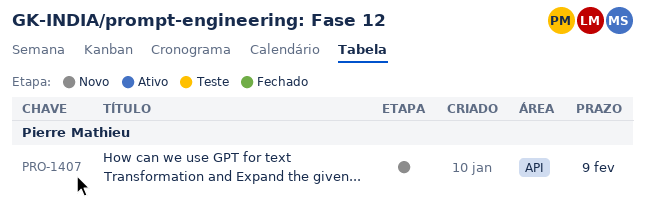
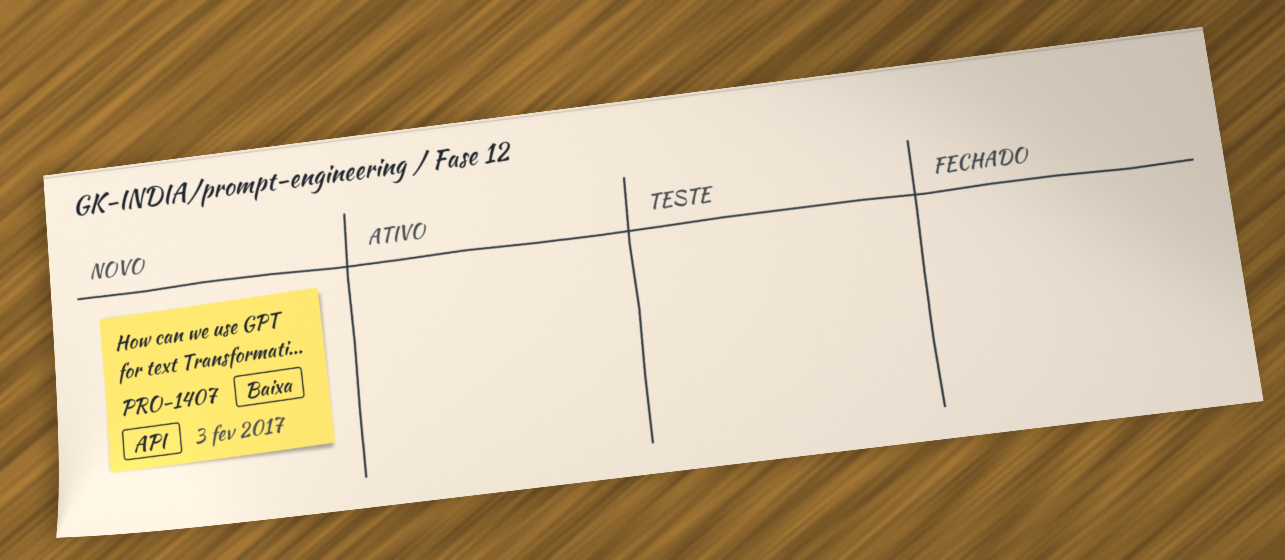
PRO-1407, due: Feb 9 -> Feb 3

